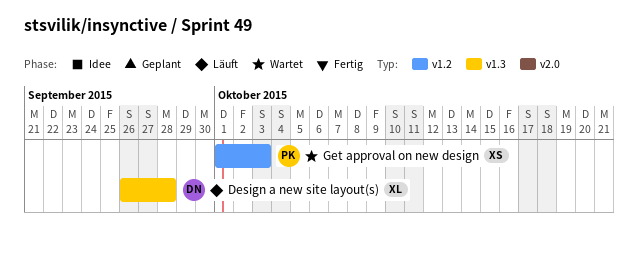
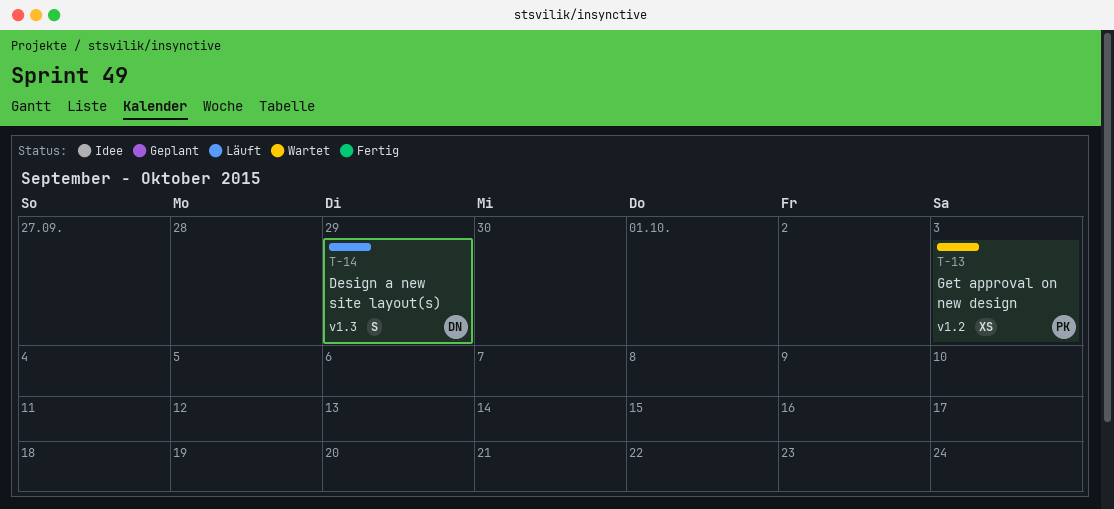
Design a new site layout(s), estimate: XL -> S
Design a new site layout(s), due: Sep 28 -> Sep 29

